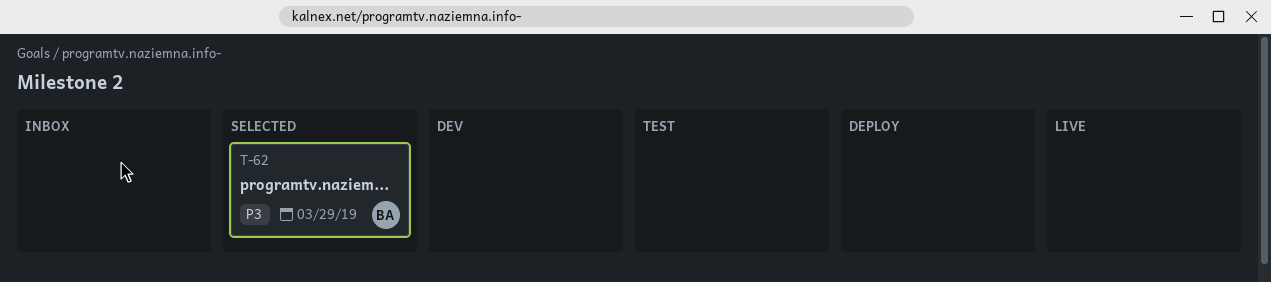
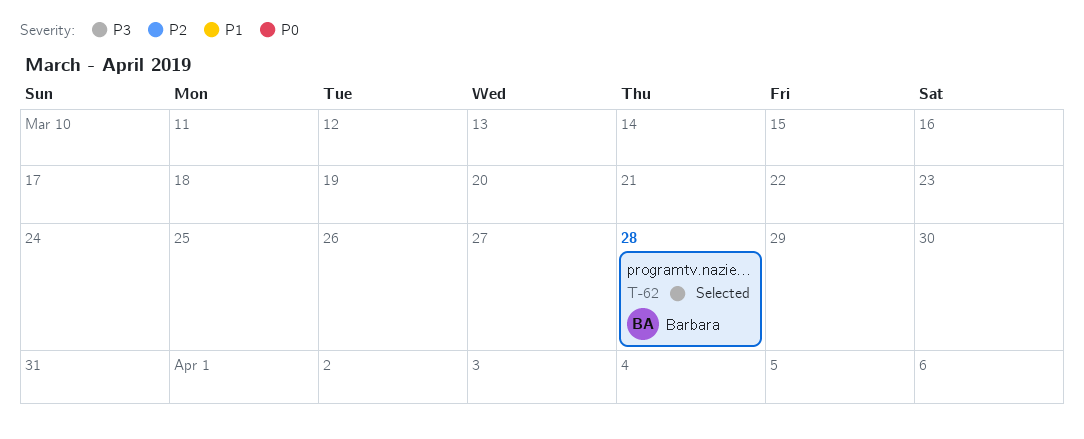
T-62, due: Mar 29 -> Mar 28

